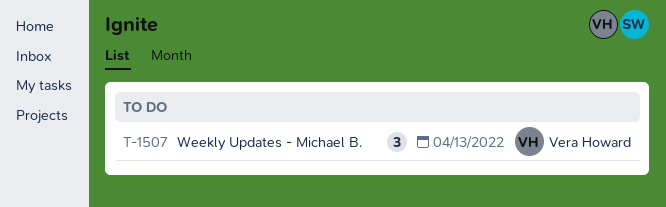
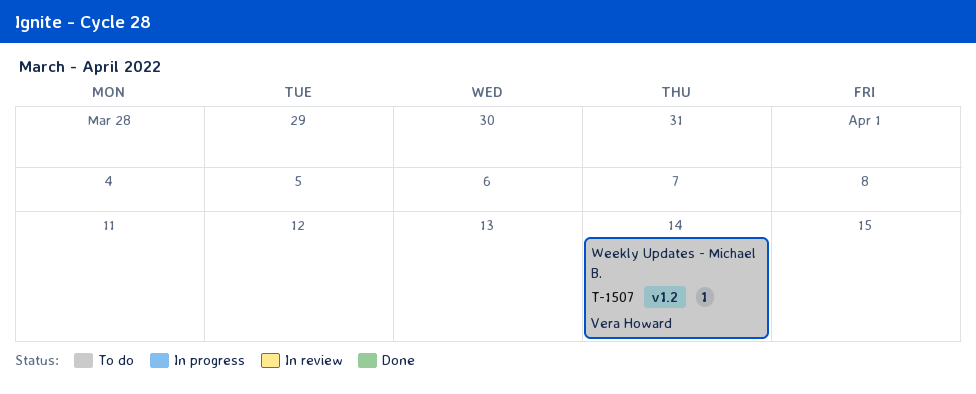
T-1507, estimate: 3 -> 1
T-1507, due: Apr 13 -> Apr 14

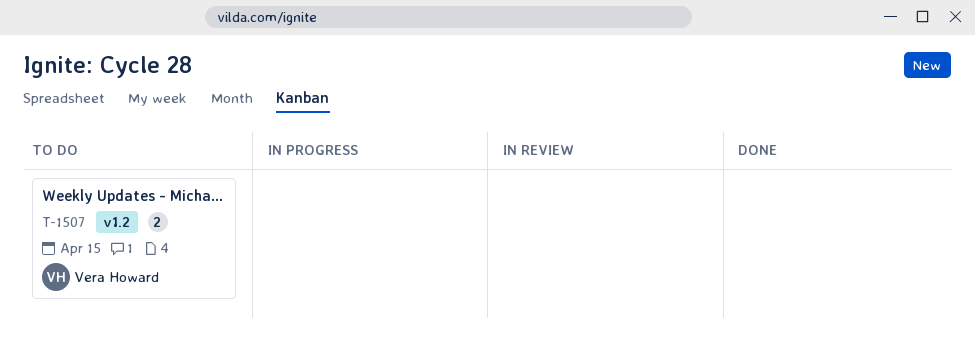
T-1507, estimate: 1 -> 2
T-1507, due: Apr 14 -> Apr 15

